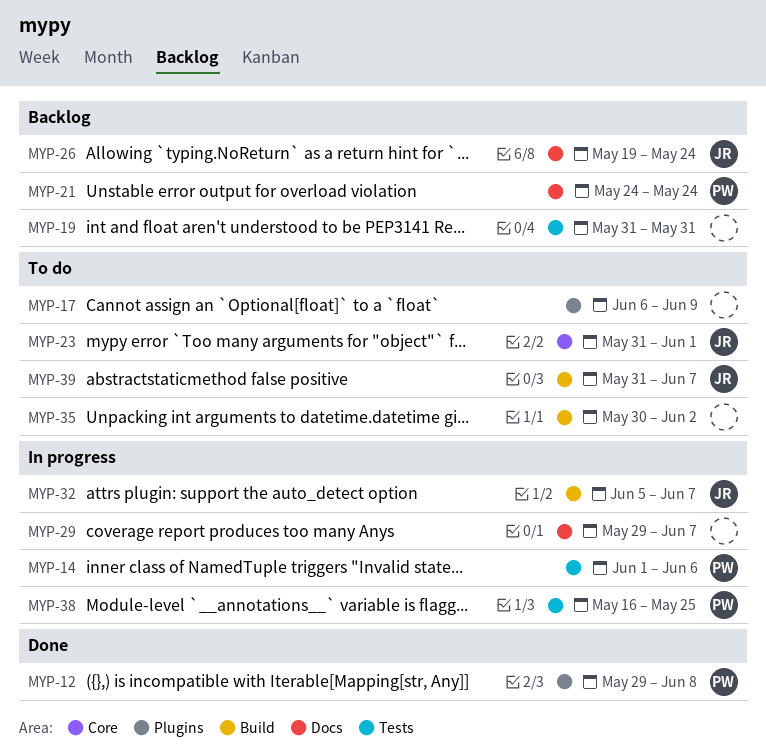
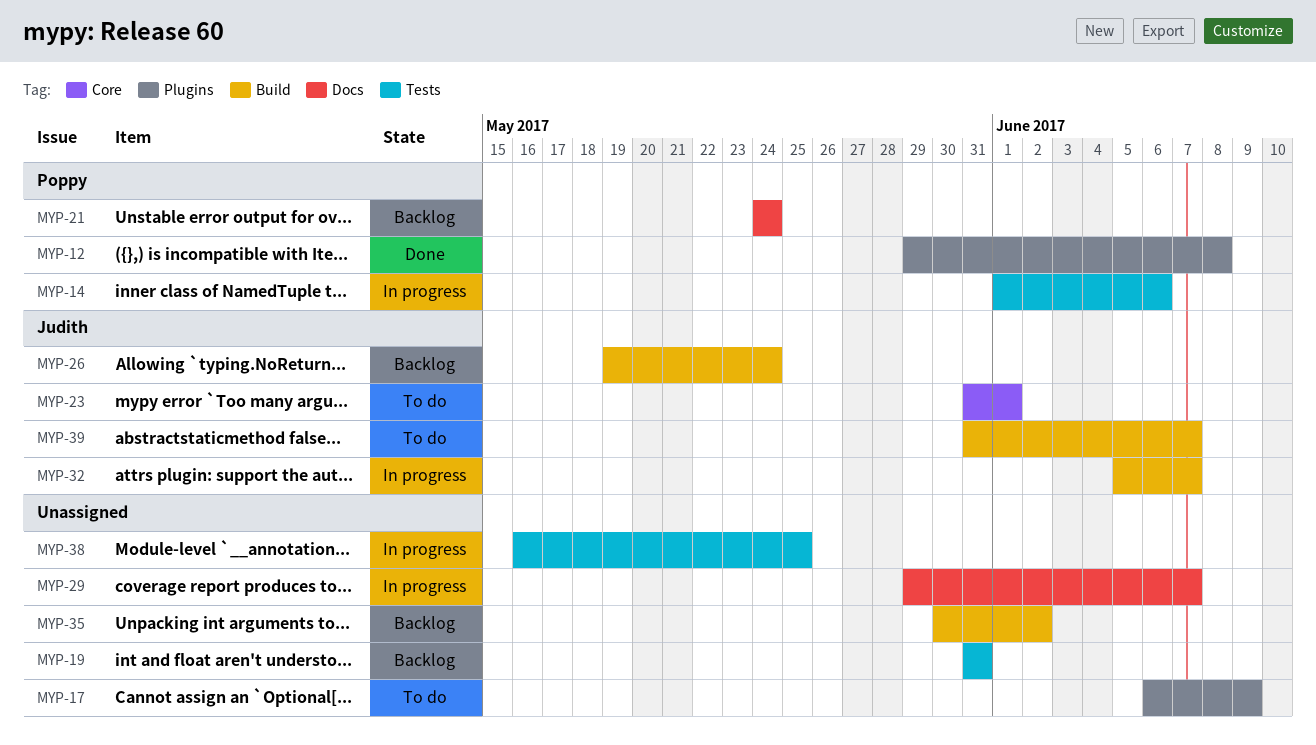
MYP-26, label: Docs -> Build
MYP-35, status: To do -> Backlog
MYP-38, owner: Poppy -> none

